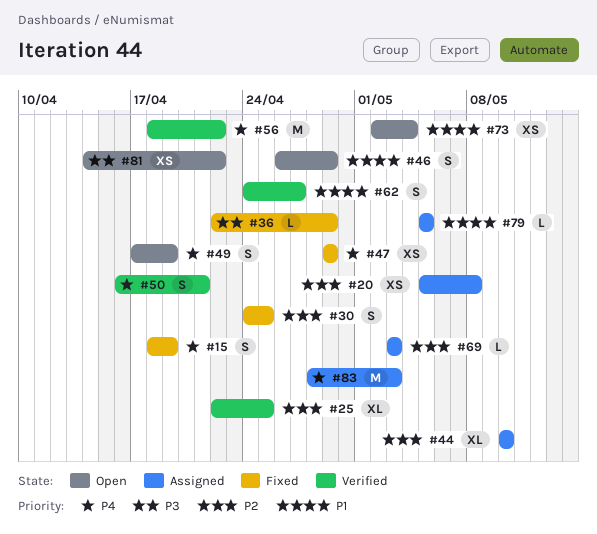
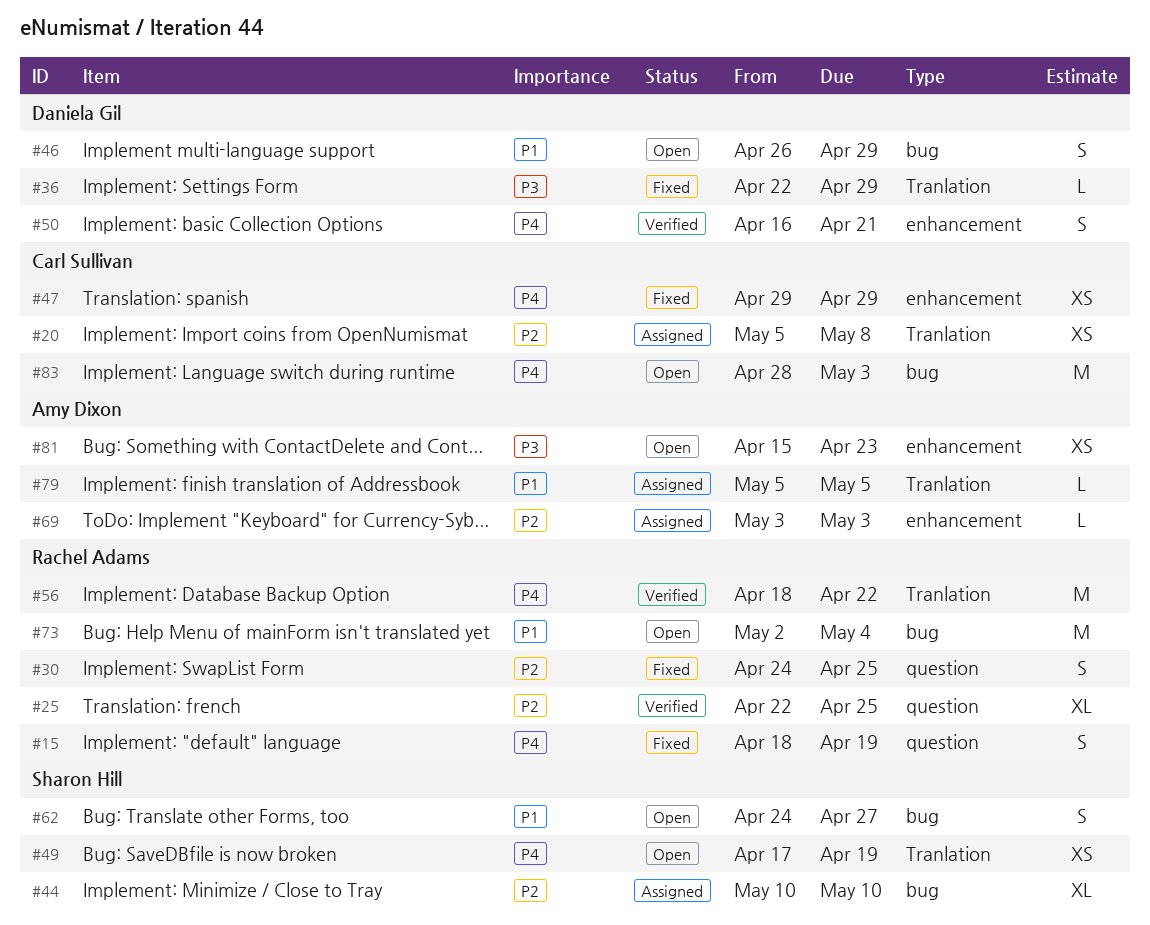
#49, estimate: S -> XS
#62, status: Verified -> Open
#73, estimate: XS -> M
#81, start: Apr 14 -> Apr 15
#81, due: Apr 22 -> Apr 23
#83, status: Assigned -> Open

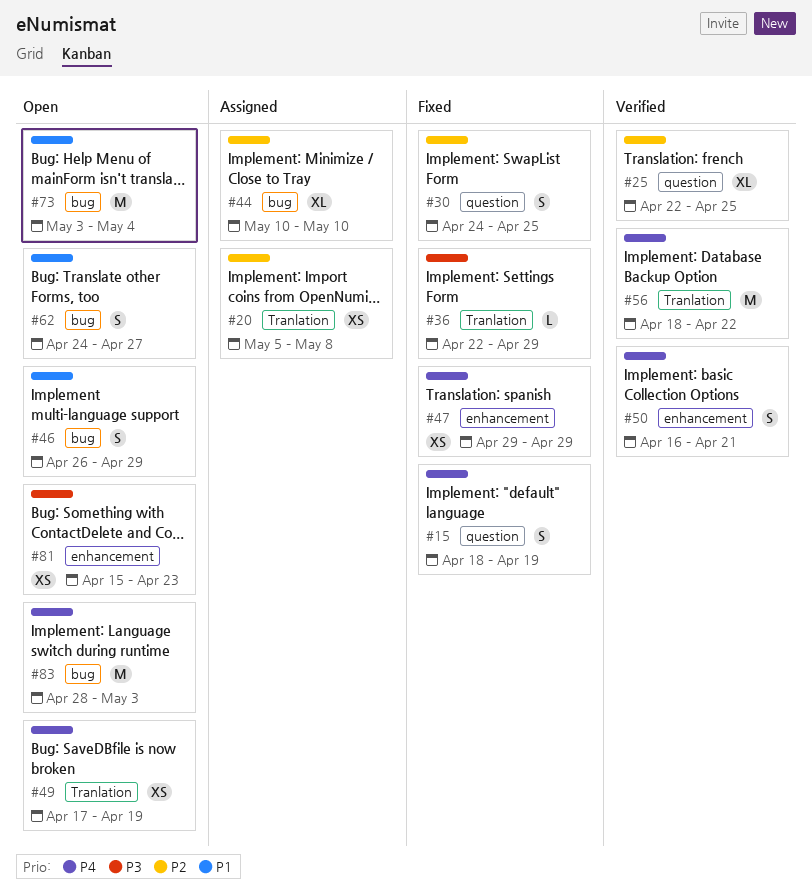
#69: present -> none
#73, start: May 2 -> May 3
#79: present -> none

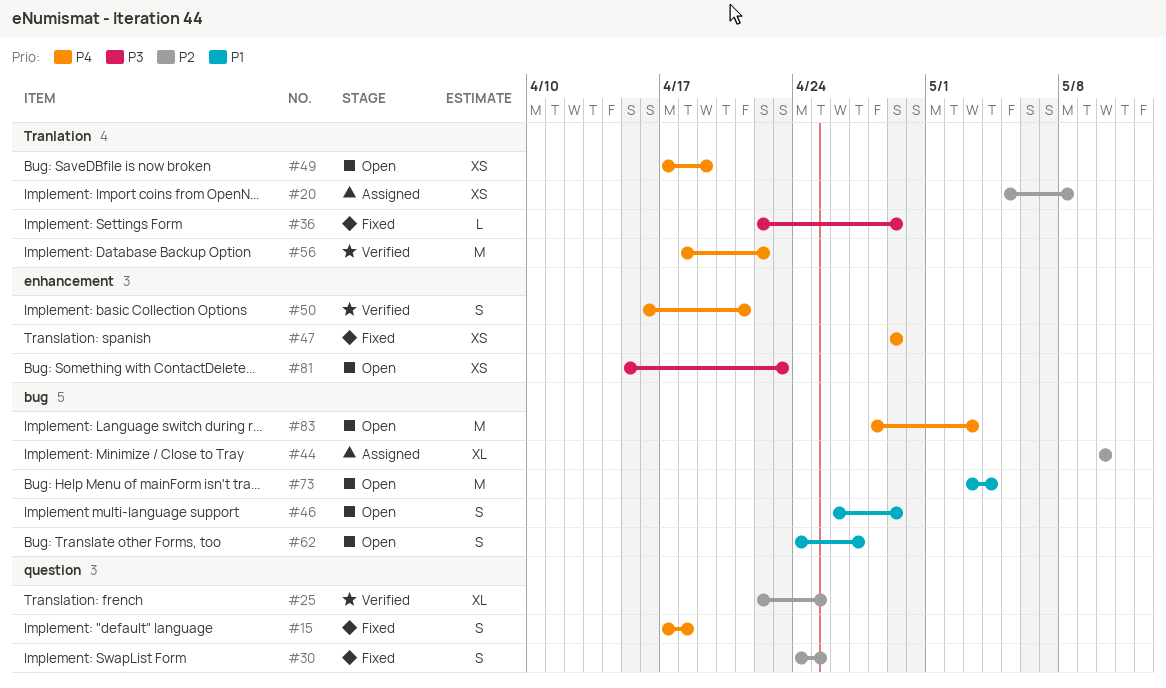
#15, start: Apr 18 -> Apr 17
#15, due: Apr 19 -> Apr 18

